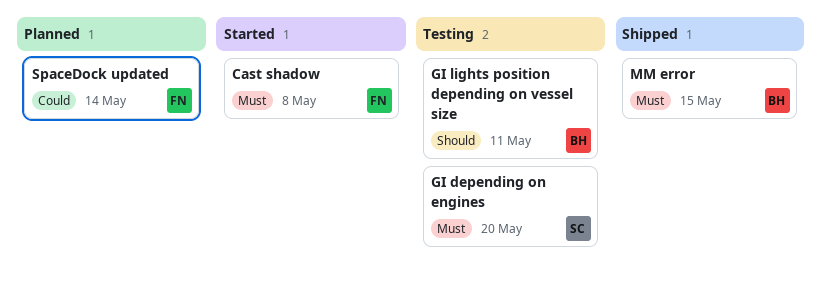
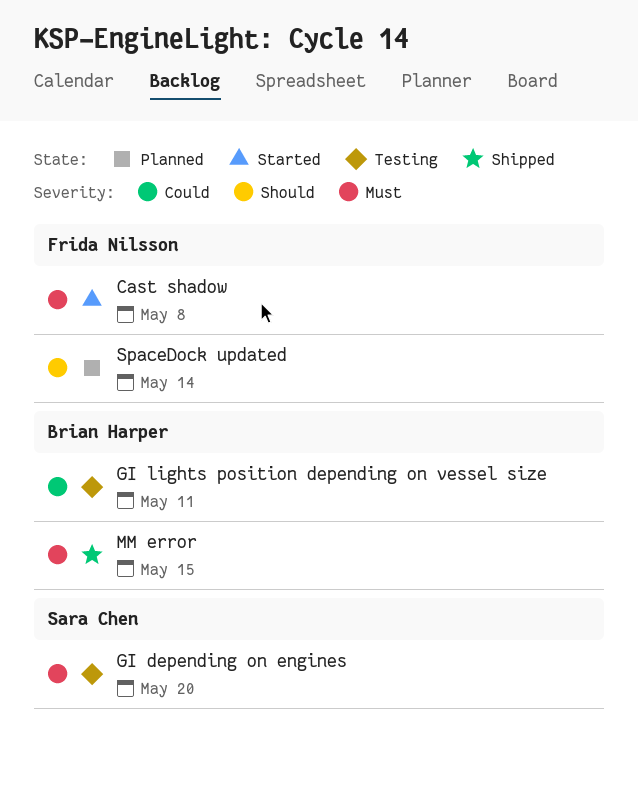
GI lights position depending on vessel size, priority: Should -> Could
SpaceDock updated, priority: Could -> Should

